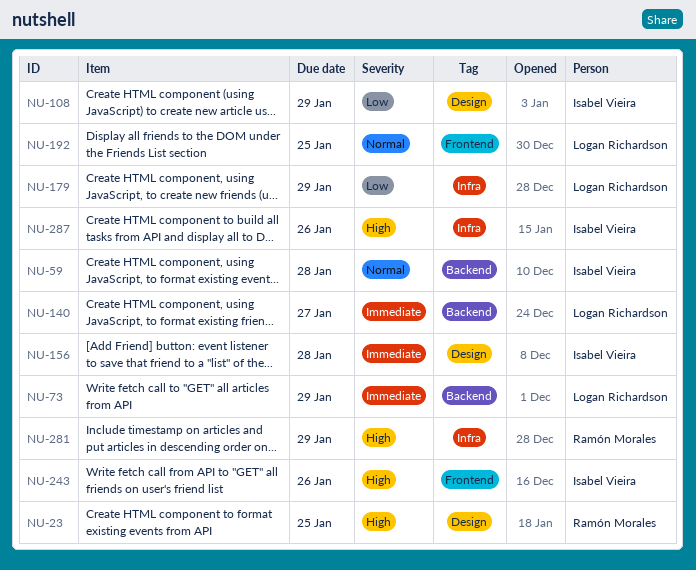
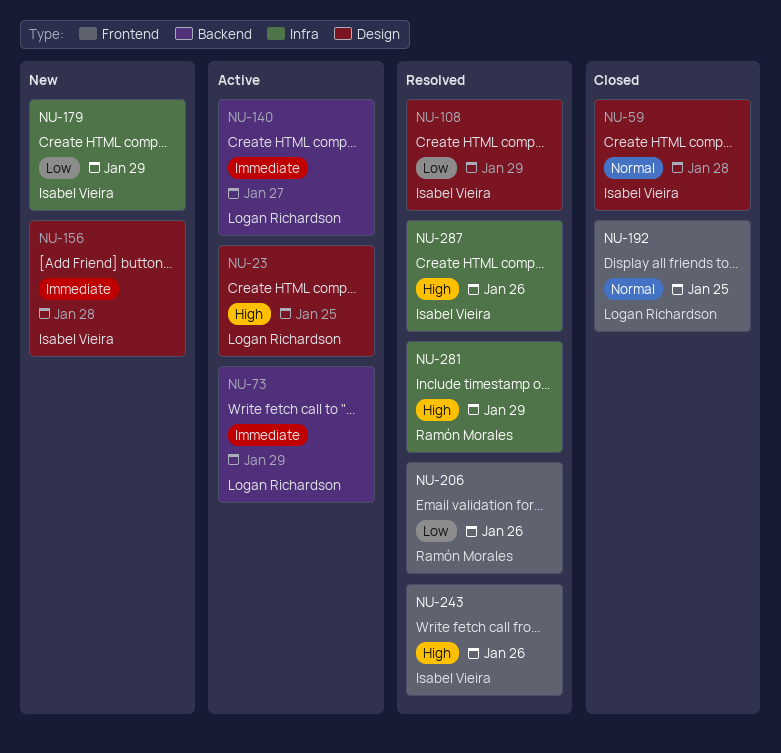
NU-23, owner: Ramón Morales -> Logan Richardson
NU-59, label: Backend -> Design
NU-179, owner: Logan Richardson -> Isabel Vieira
NU-206: none -> present

